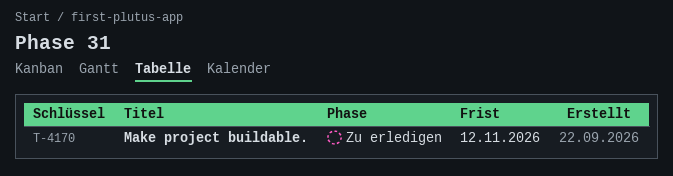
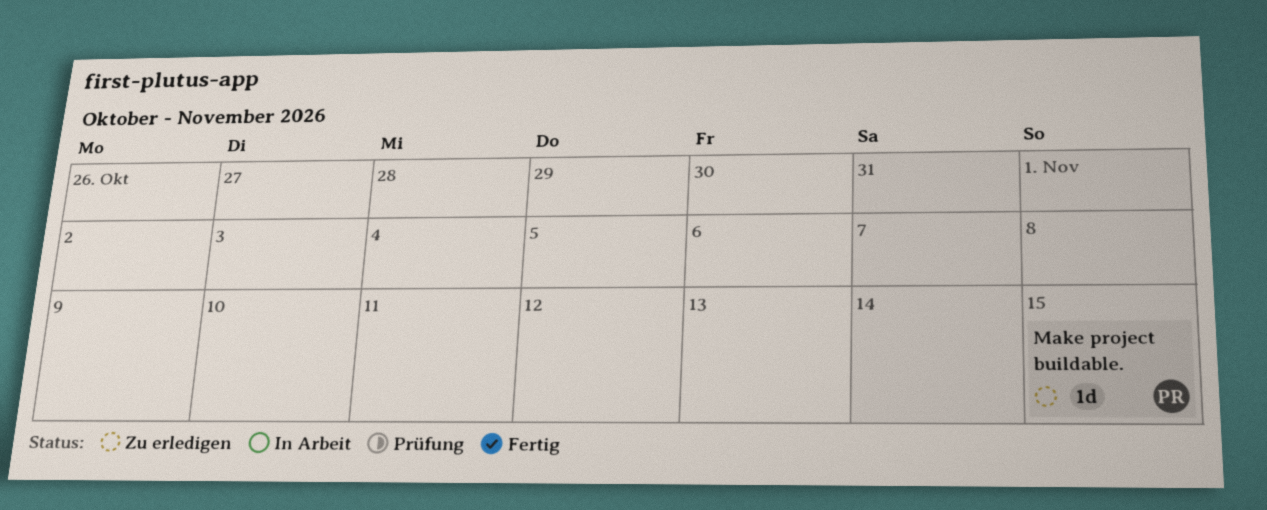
Make project buildable., due: Nov 12 -> Nov 15

